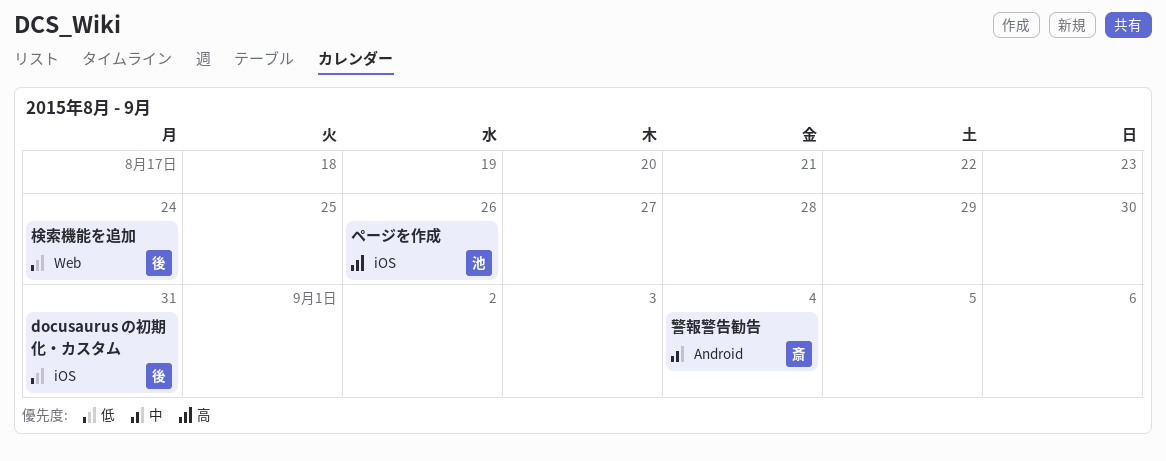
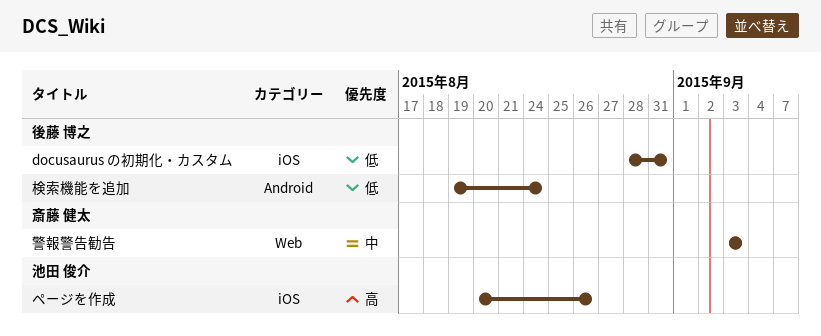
検索機能を追加, label: Web -> Android
警報警告勧告, label: Android -> Web
警報警告勧告, due: Sep 4 -> Sep 3

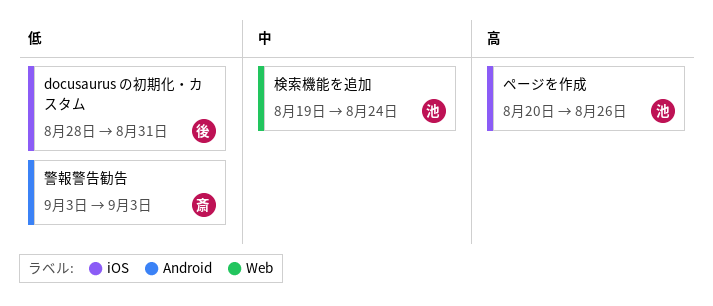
検索機能を追加, owner: 後藤 博之 -> 池田 俊介
検索機能を追加, priority: 低 -> 中
検索機能を追加, label: Android -> Web
警報警告勧告, priority: 中 -> 低
警報警告勧告, label: Web -> Android

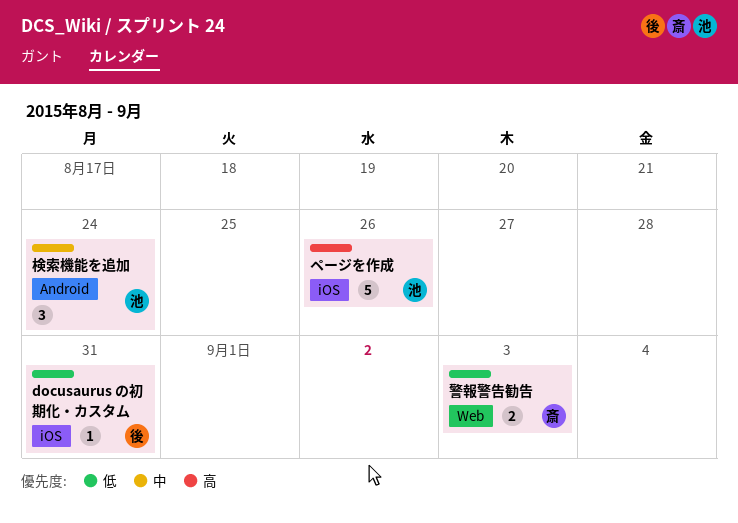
検索機能を追加, label: Web -> Android
警報警告勧告, label: Android -> Web

